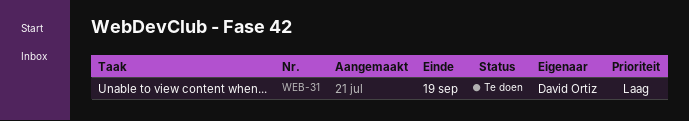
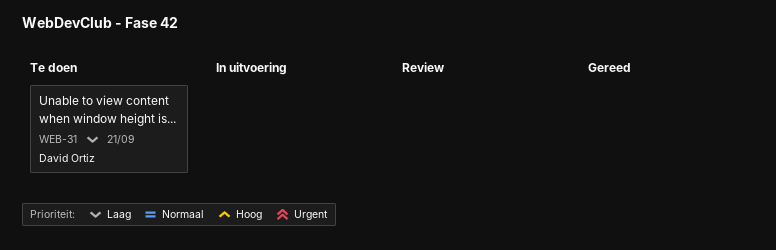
WEB-31, due: Sep 19 -> Sep 21

